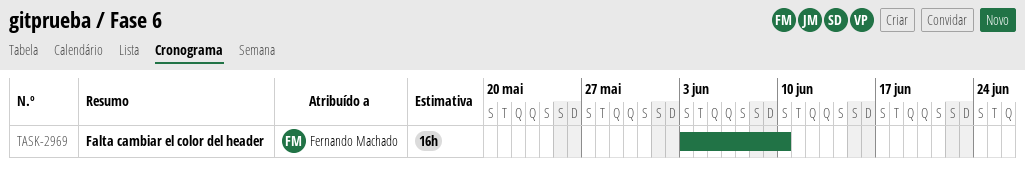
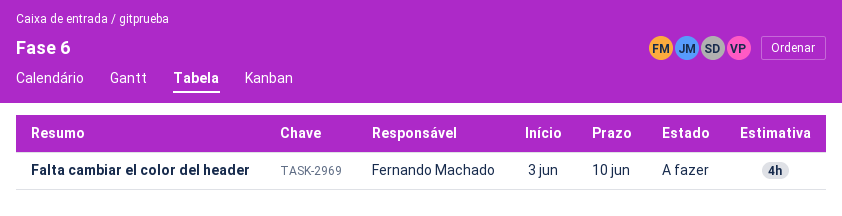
TASK-2969, estimate: 16h -> 4h

